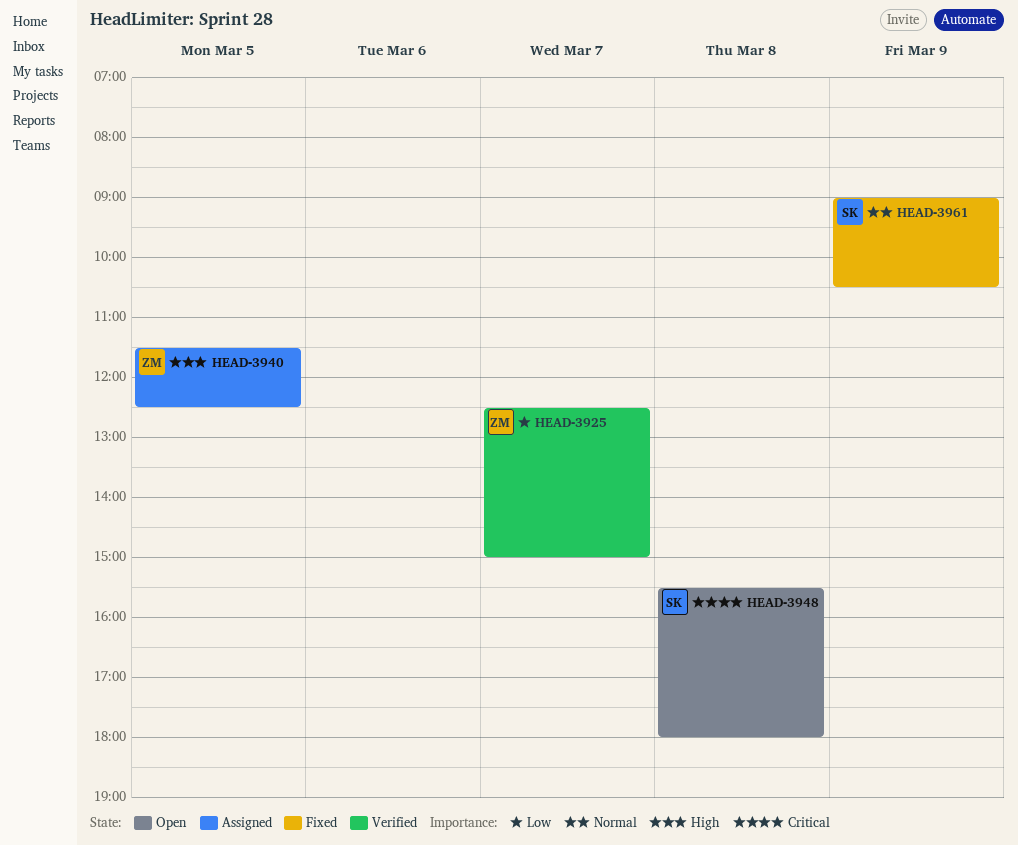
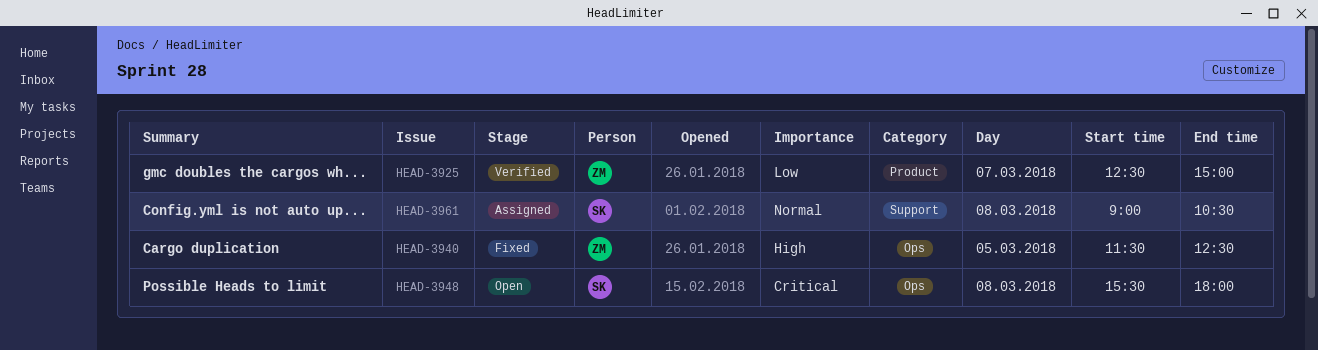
HEAD-3940, status: Assigned -> Fixed
HEAD-3961, status: Fixed -> Assigned
HEAD-3961, day: Mar 9 -> Mar 8

